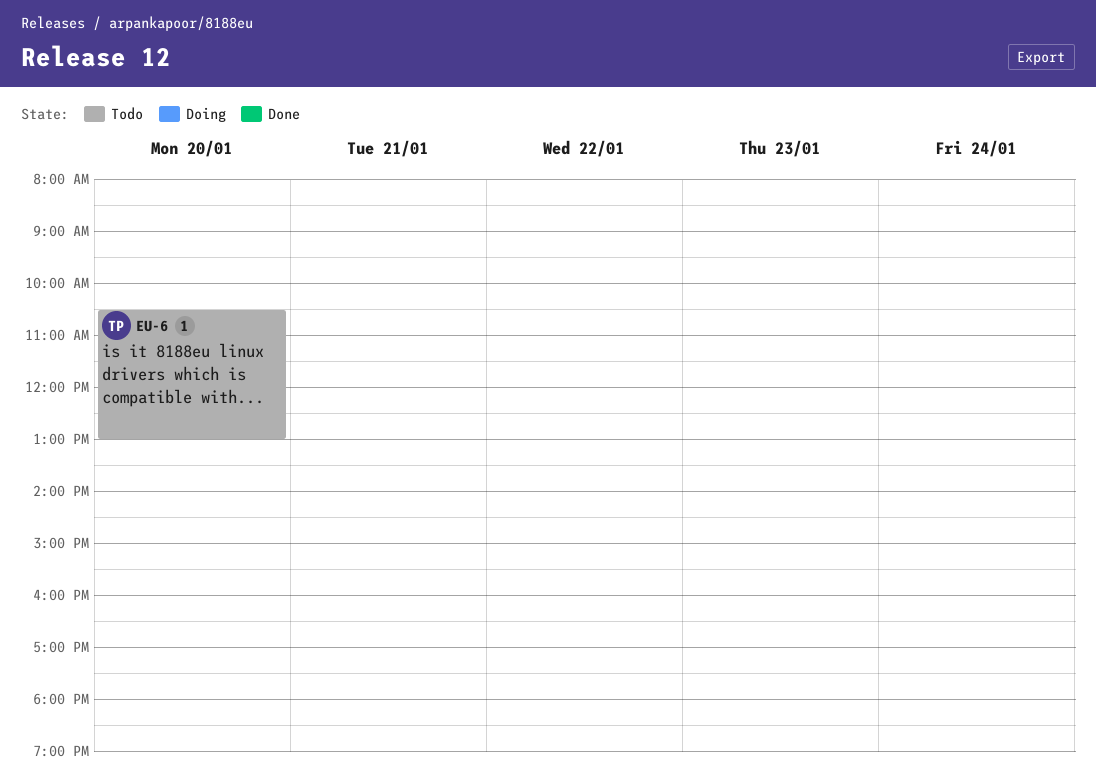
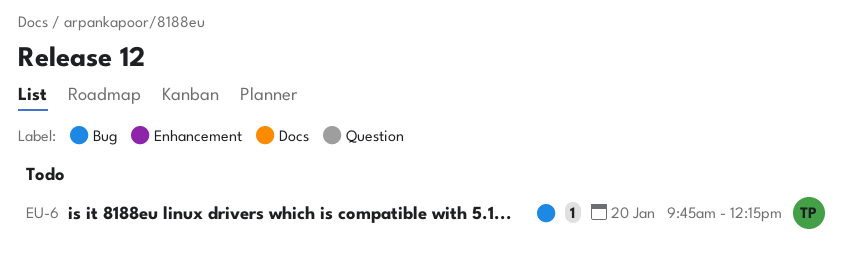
EU-6, begins: 10:30 -> 09:45
EU-6, ends: 13:00 -> 12:15

